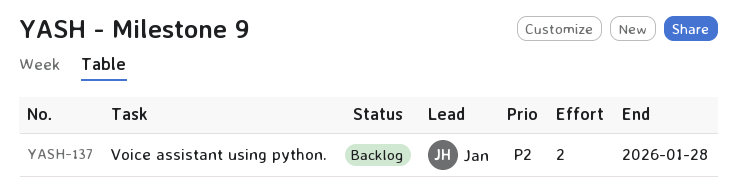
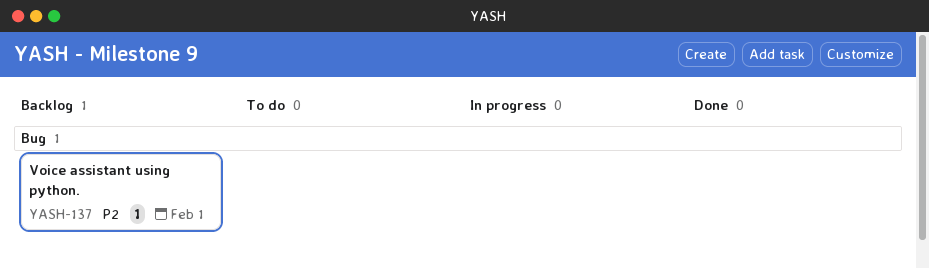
YASH-137, estimate: 2 -> 1
YASH-137, due: Jan 28 -> Feb 1

